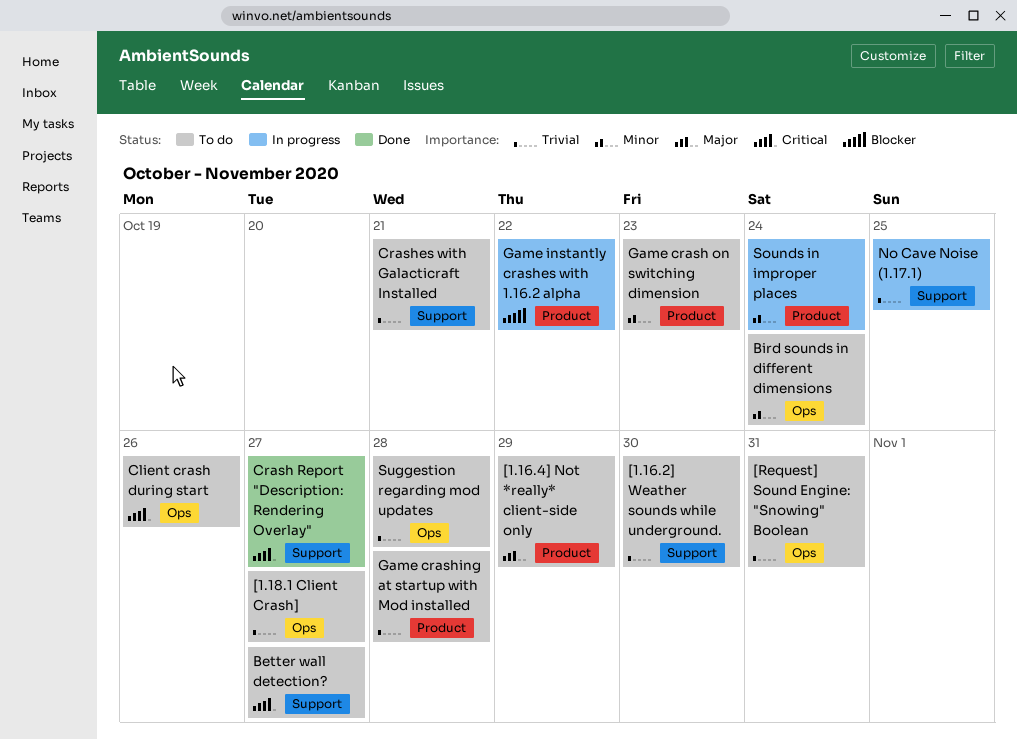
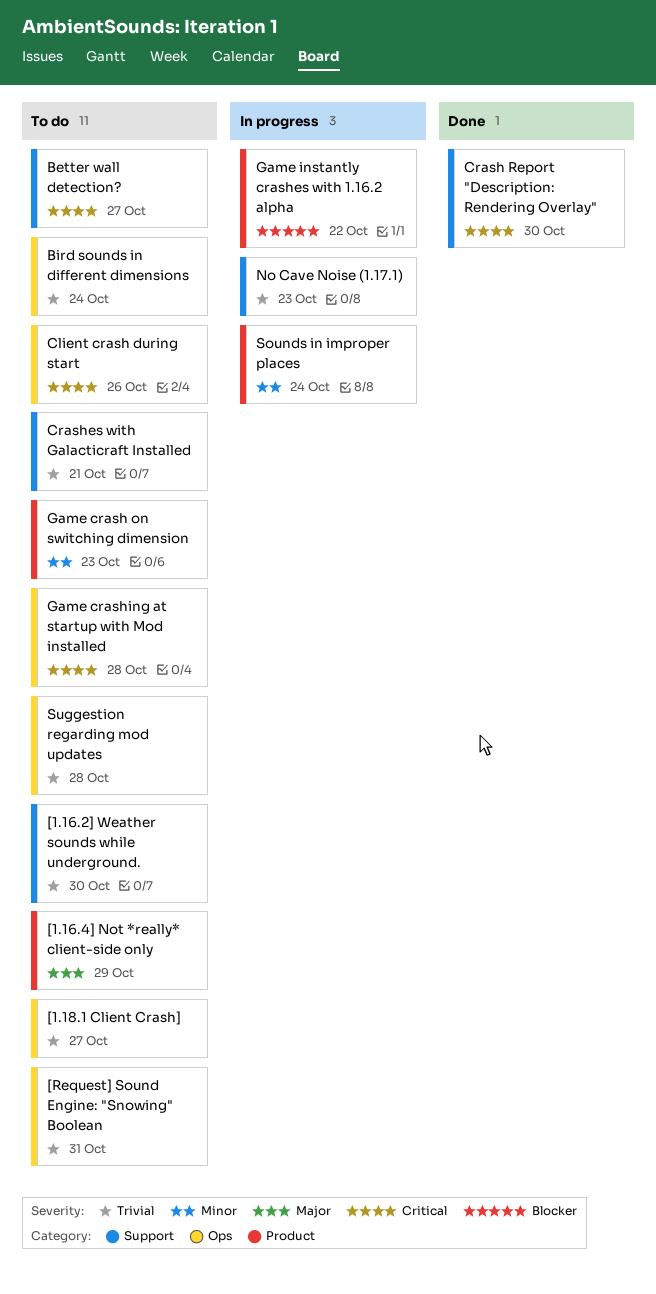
Bird sounds in different dimensions, priority: Minor -> Trivial
Crash Report "Description: Rendering Overlay", due: Oct 27 -> Oct 30
Game crashing at startup with Mod installed, priority: Trivial -> Critical
Game crashing at startup with Mod installed, label: Product -> Ops
No Cave Noise (1.17.1), due: Oct 25 -> Oct 23

